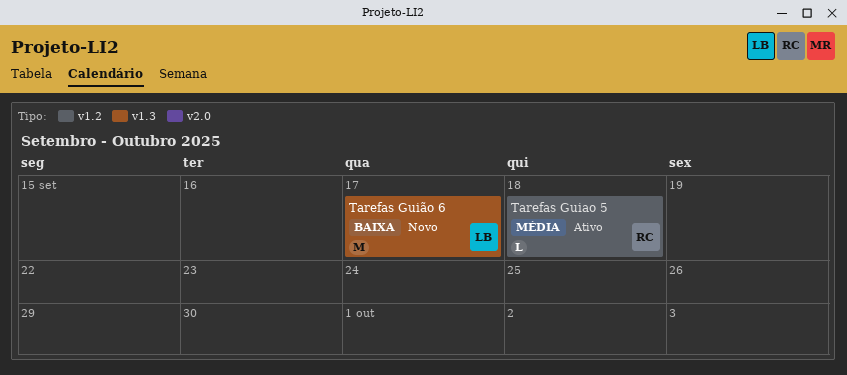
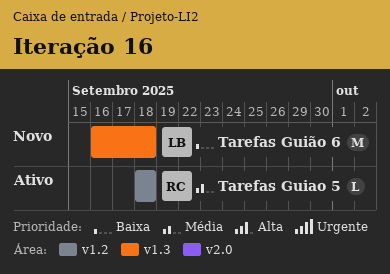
Tarefas Guião 6, due: Sep 17 -> Sep 18

